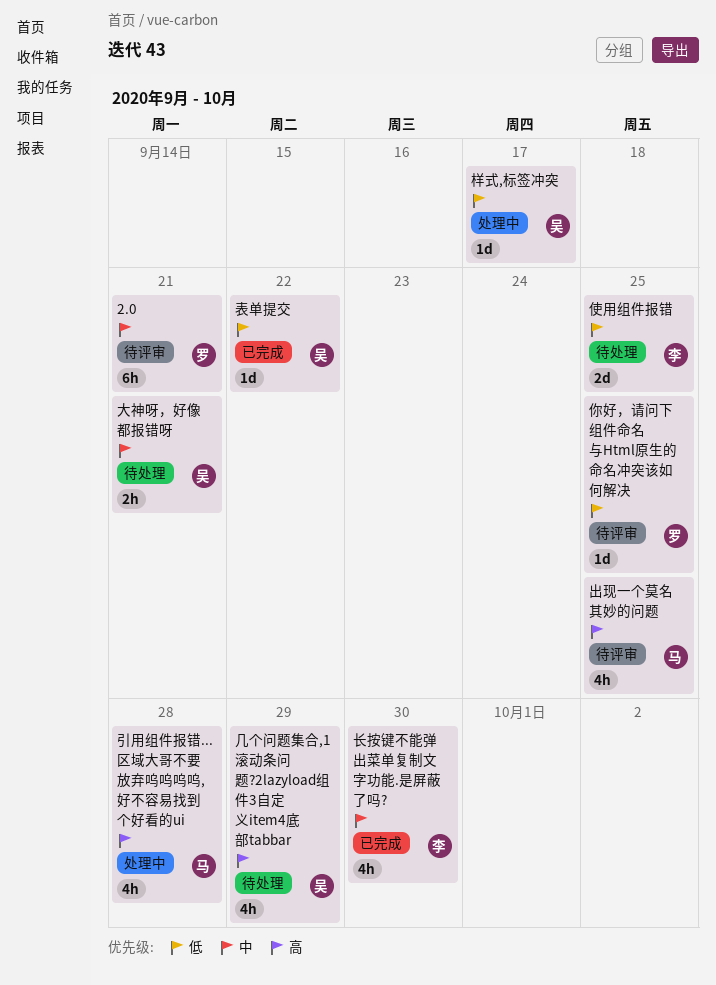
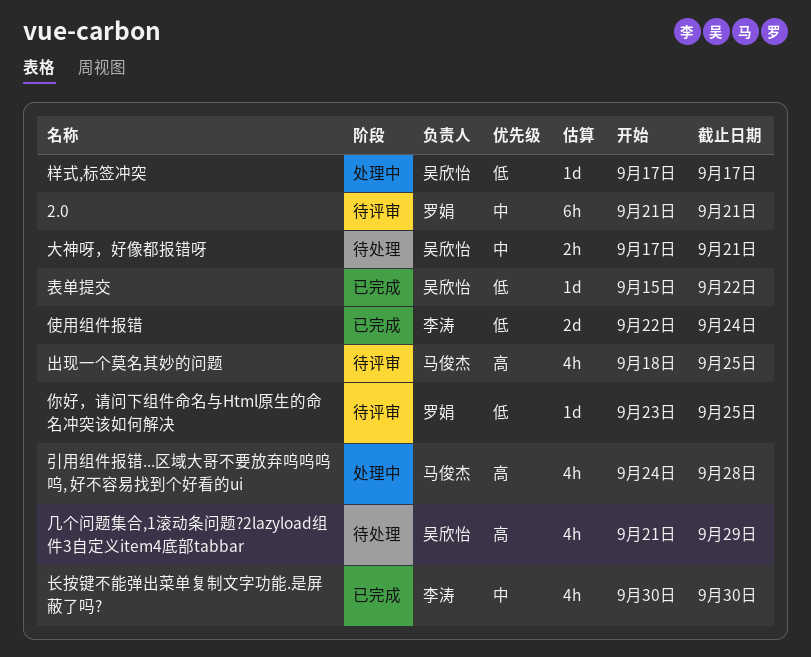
使用组件报错, status: 待处理 -> 已完成
使用组件报错, due: Sep 25 -> Sep 24

